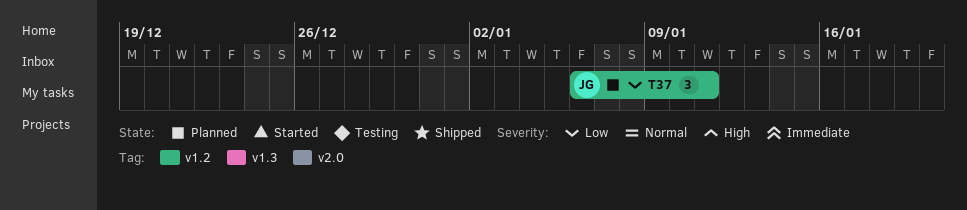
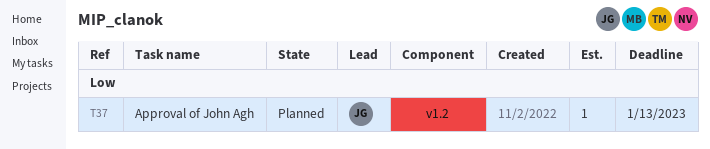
T37, estimate: 3 -> 1
T37, due: Jan 11 -> Jan 13

